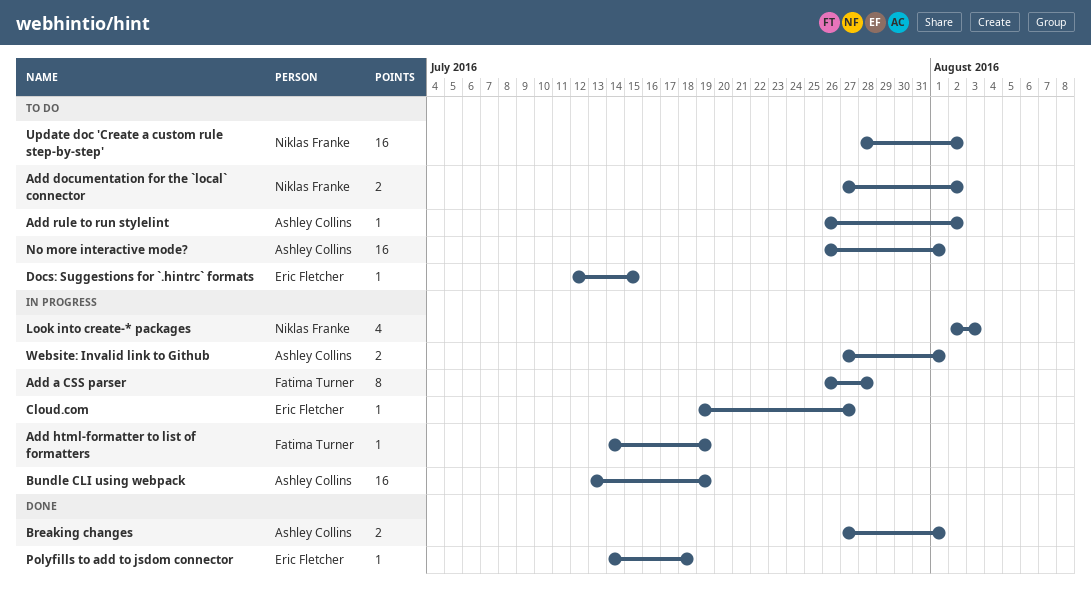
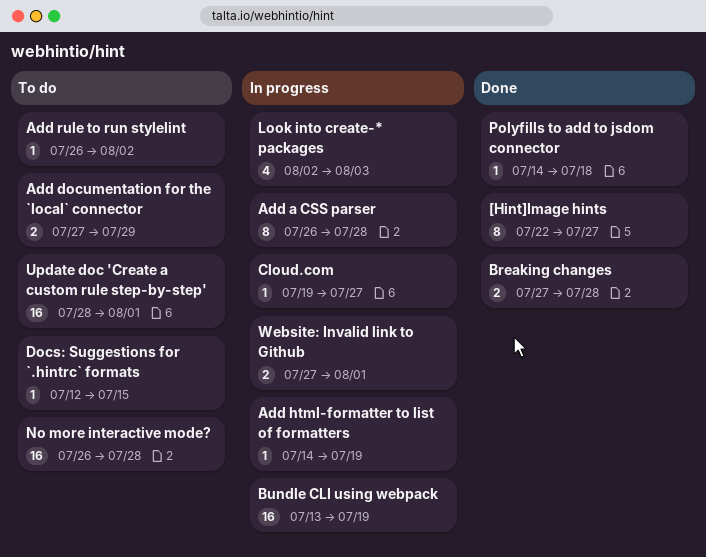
[Hint]Image hints: none -> present
Add documentation for the `local` connector, due: Aug 2 -> Jul 29
Breaking changes, due: Aug 1 -> Jul 28
No more interactive mode?, due: Aug 1 -> Jul 28
Update doc 'Create a custom rule step-by-step', due: Aug 2 -> Aug 1

